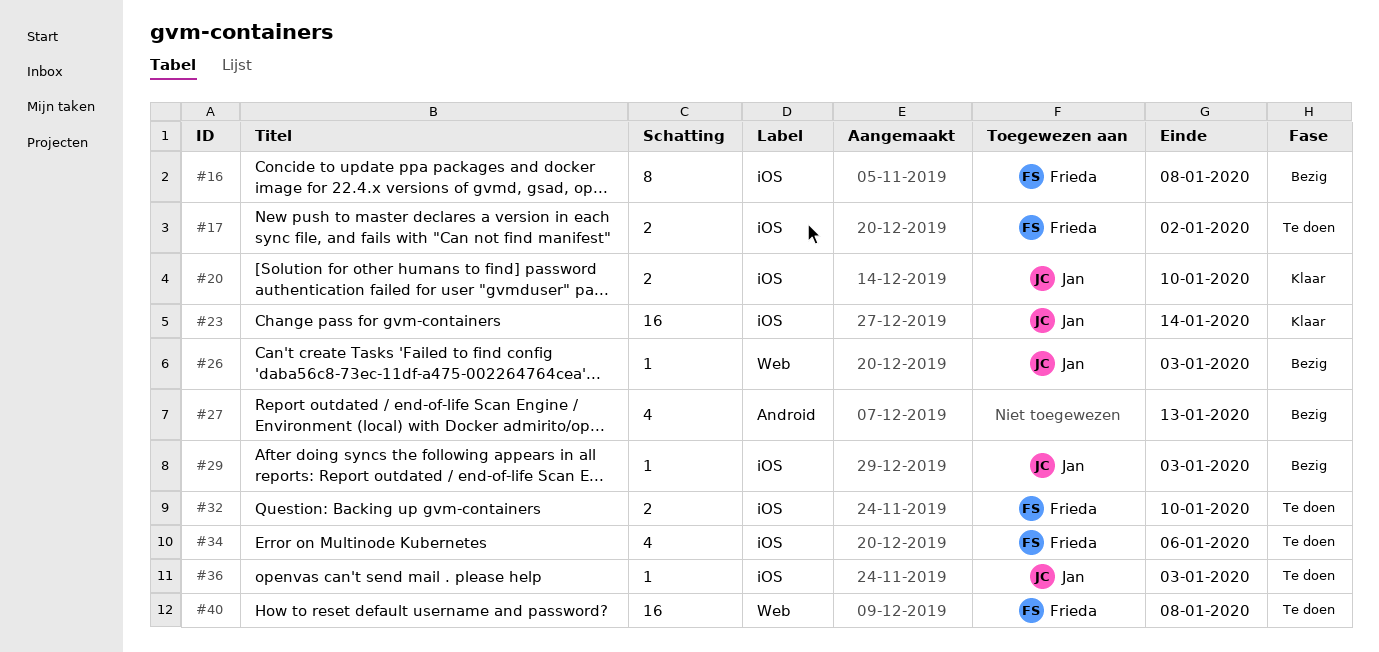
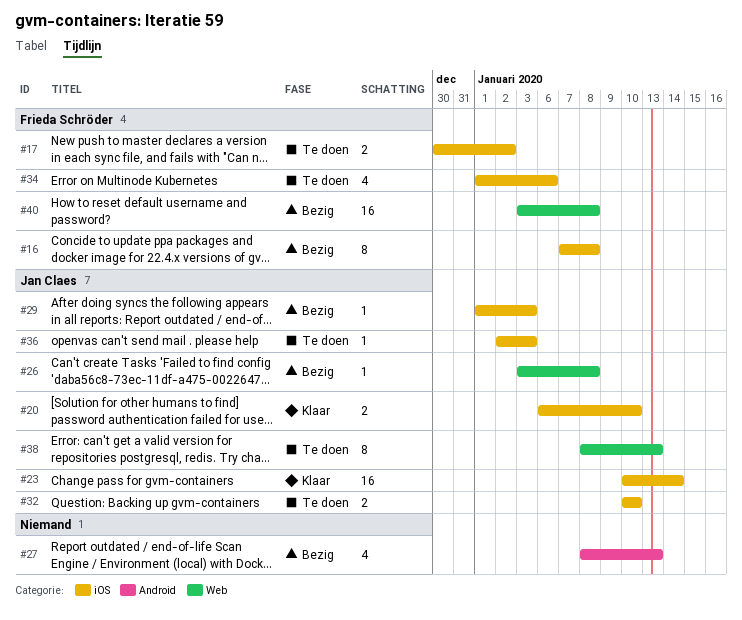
#26, due: Jan 3 -> Jan 8
#32, owner: Frieda Schröder -> Jan Claes
#38: none -> present
#40, status: Te doen -> Bezig

